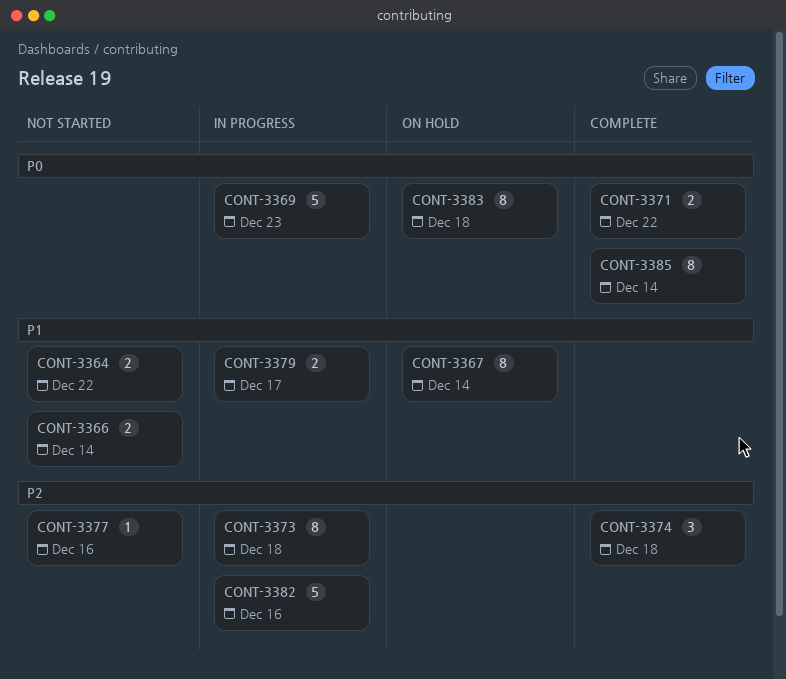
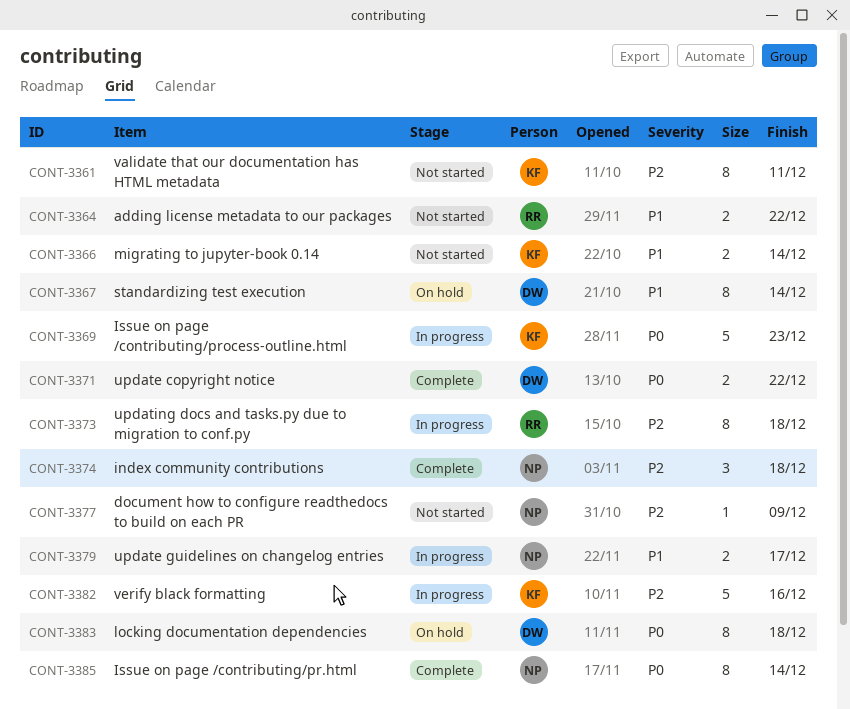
CONT-3361: none -> present
CONT-3377, due: Dec 16 -> Dec 9

